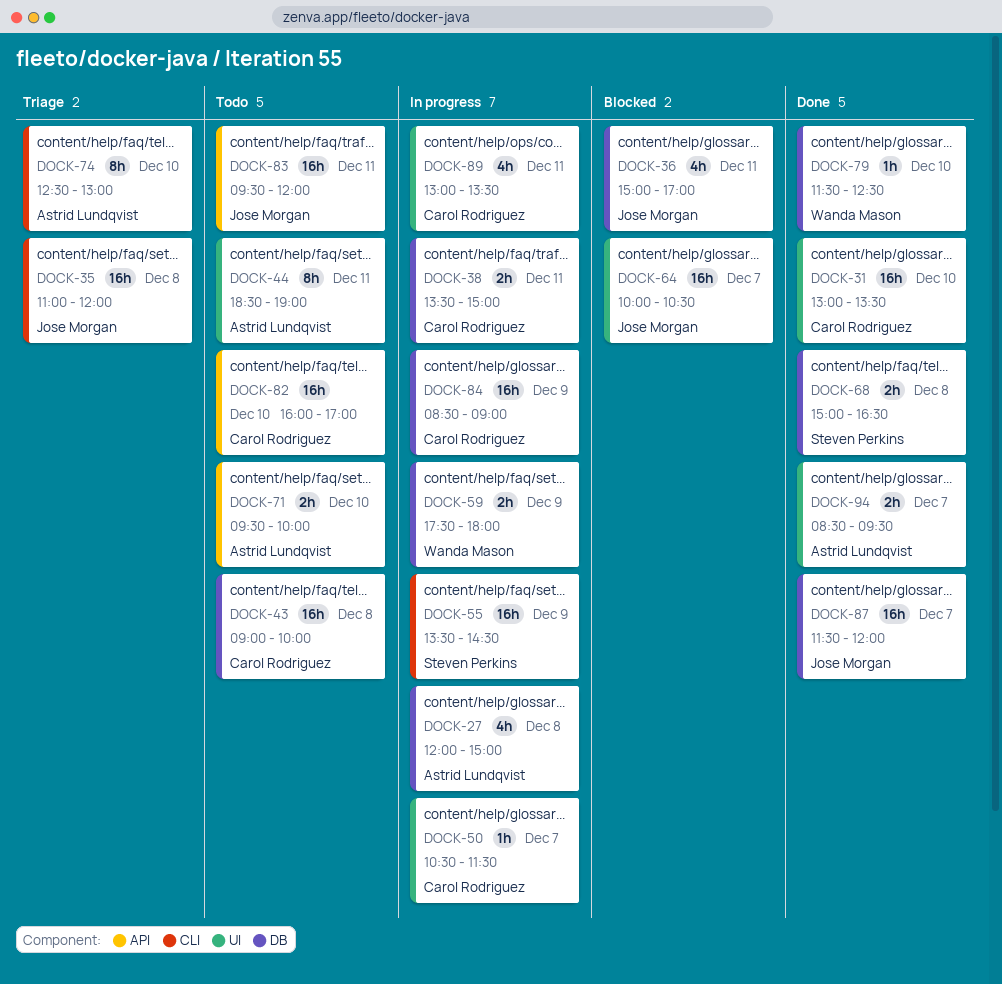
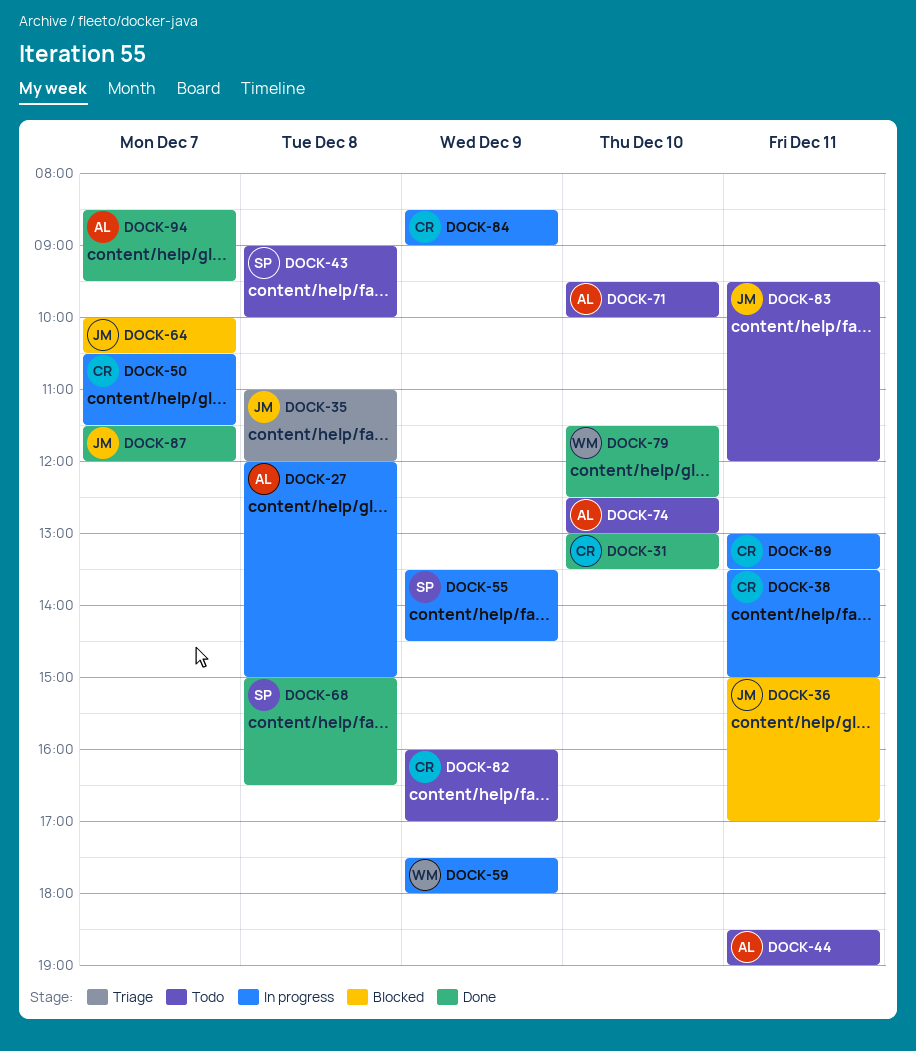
DOCK-43, owner: Carol Rodriguez -> Steven Perkins
DOCK-74, status: Triage -> Todo
DOCK-82, day: Dec 10 -> Dec 9

